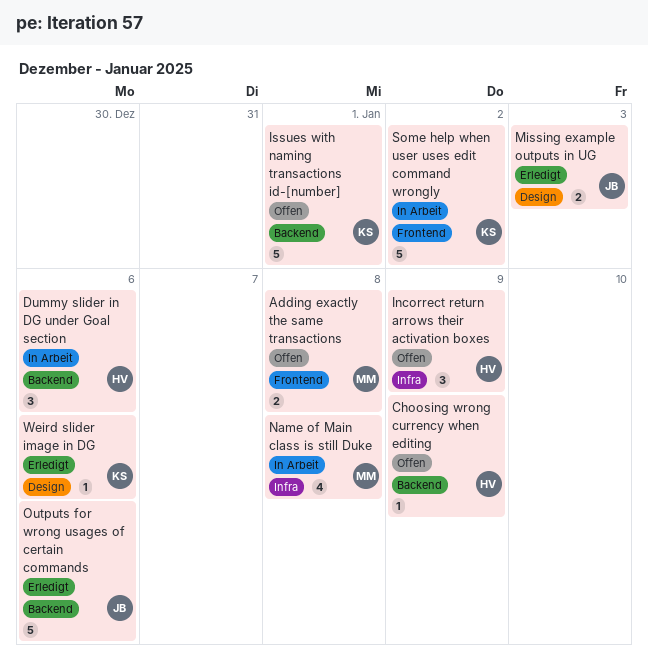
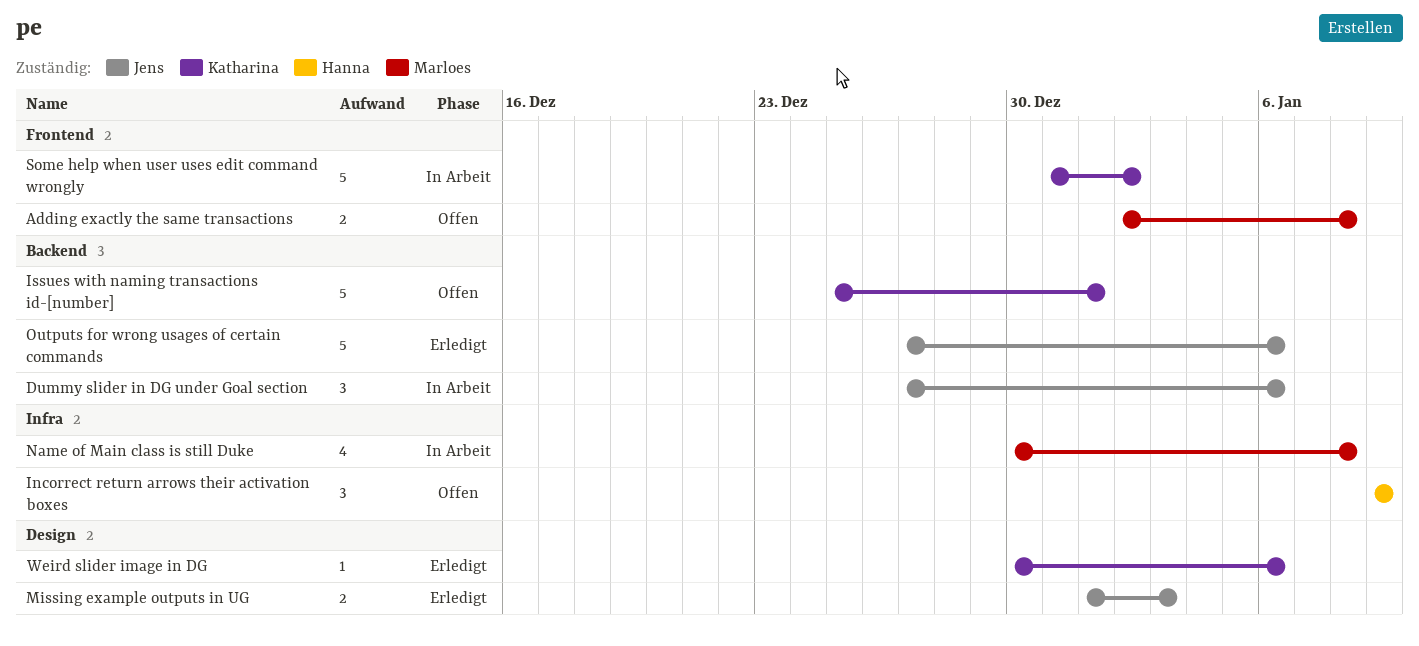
Choosing wrong currency when editing: present -> none
Dummy slider in DG under Goal section, owner: Hanna -> Jens

